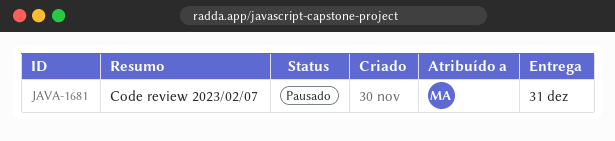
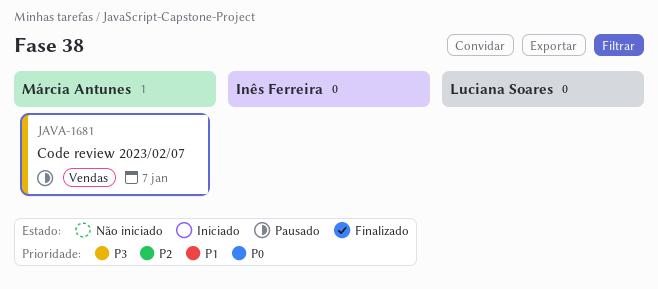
JAVA-1681, due: Dec 31 -> Jan 7

